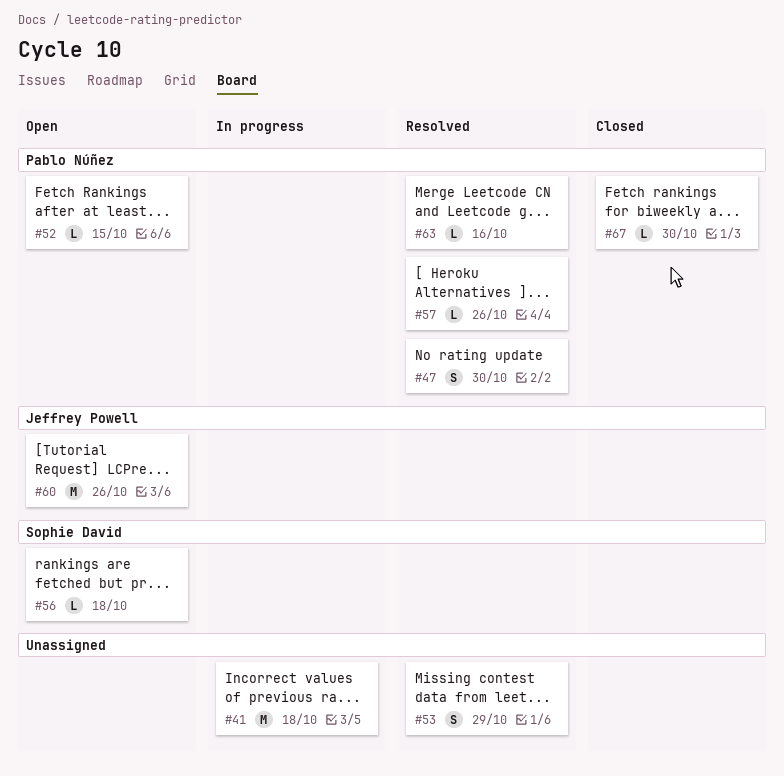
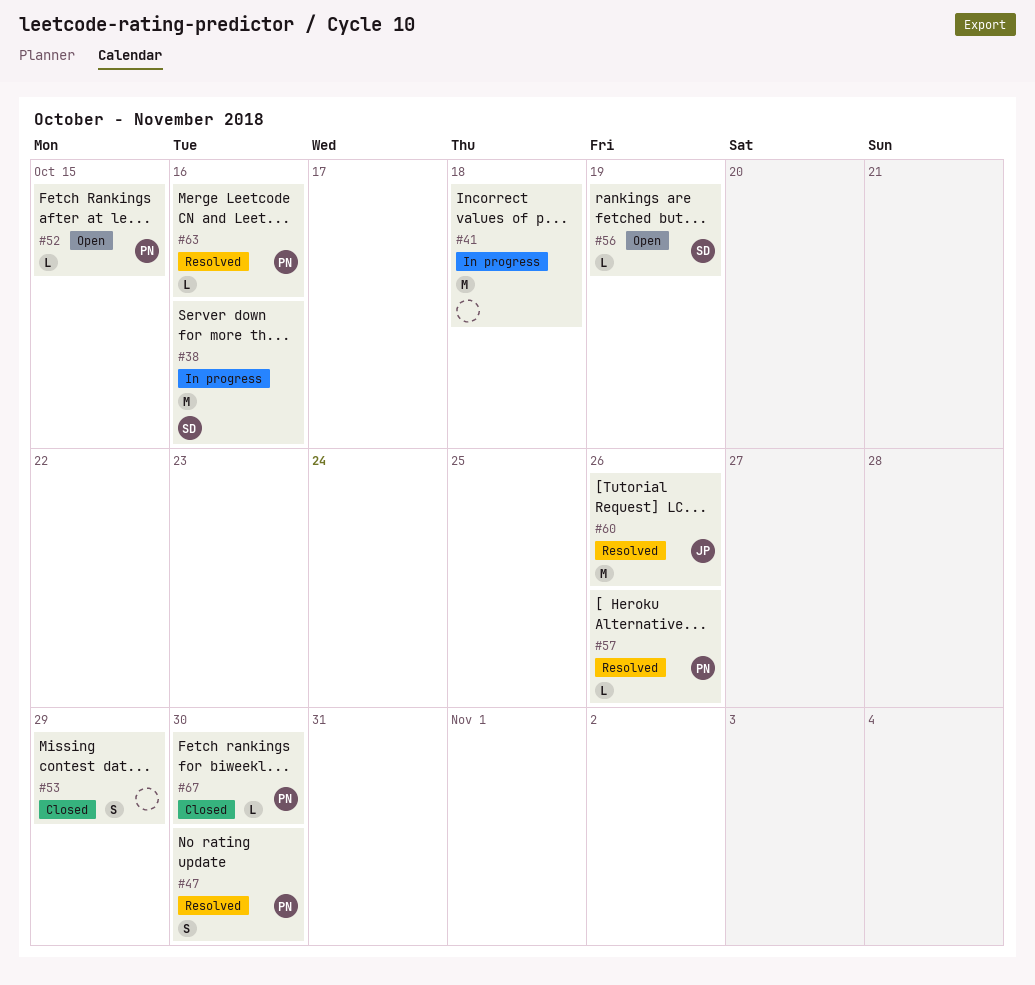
#38: none -> present
#53, status: Resolved -> Closed
#56, due: Oct 18 -> Oct 19
#60, status: Open -> Resolved

